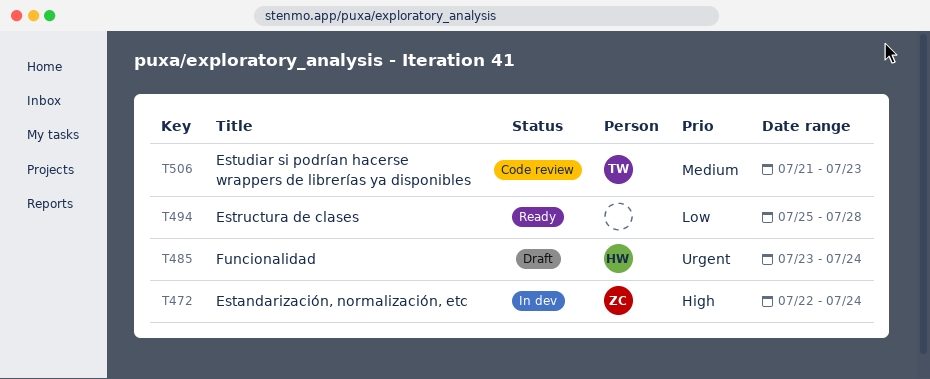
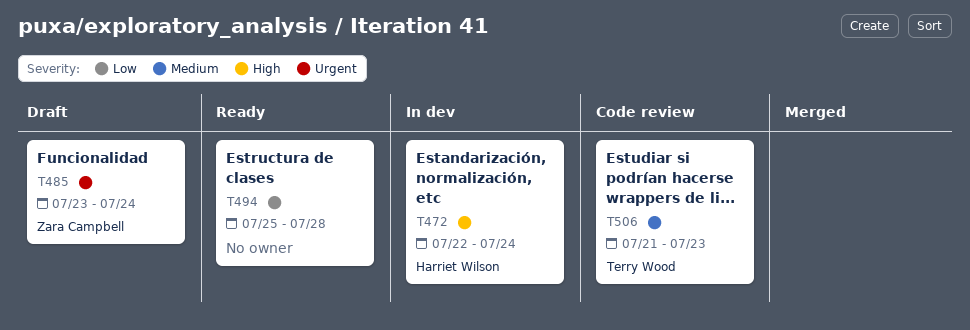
T472, owner: Zara Campbell -> Harriet Wilson
T485, owner: Harriet Wilson -> Zara Campbell

